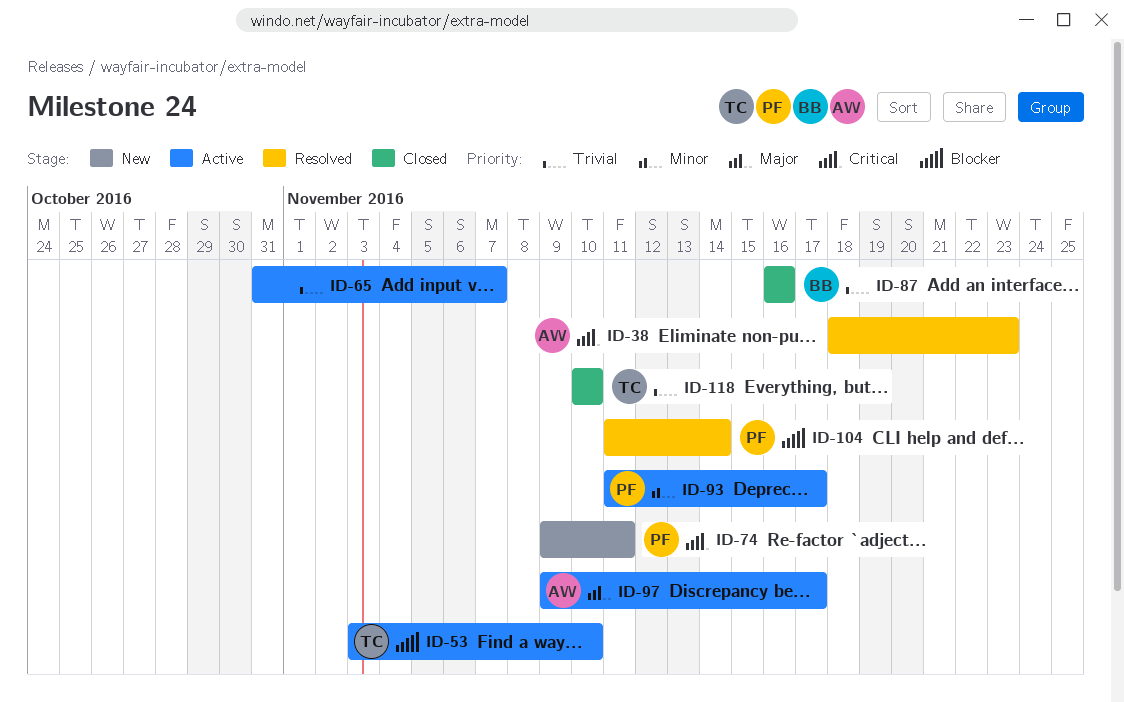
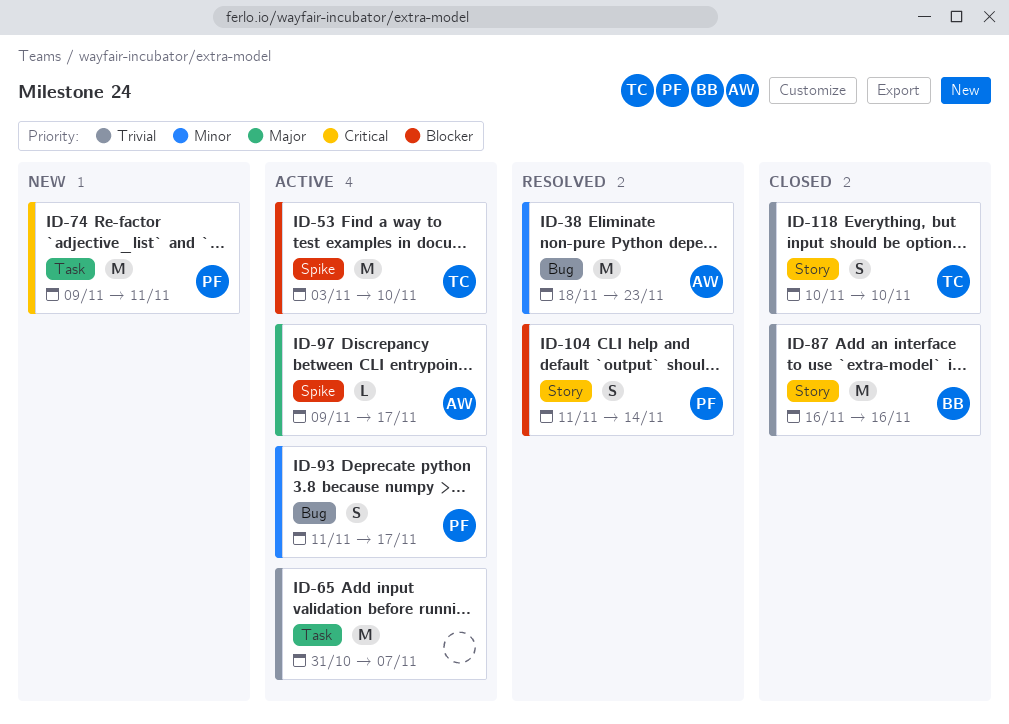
ID-38, priority: Critical -> Minor

